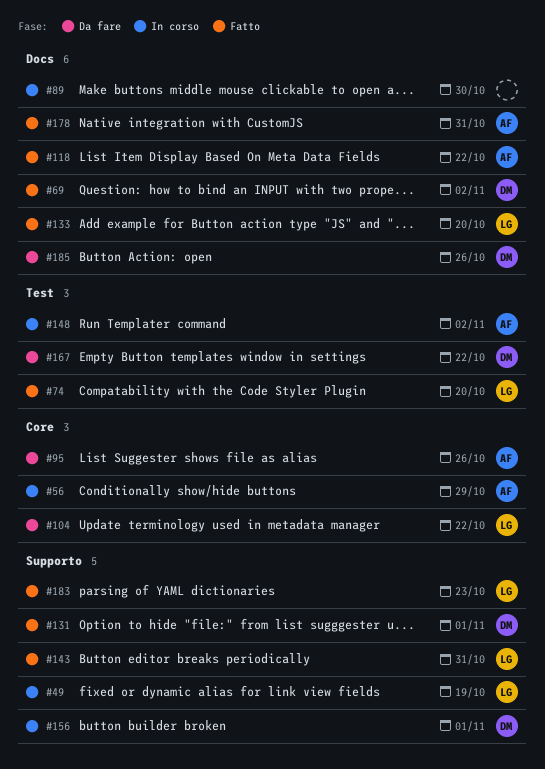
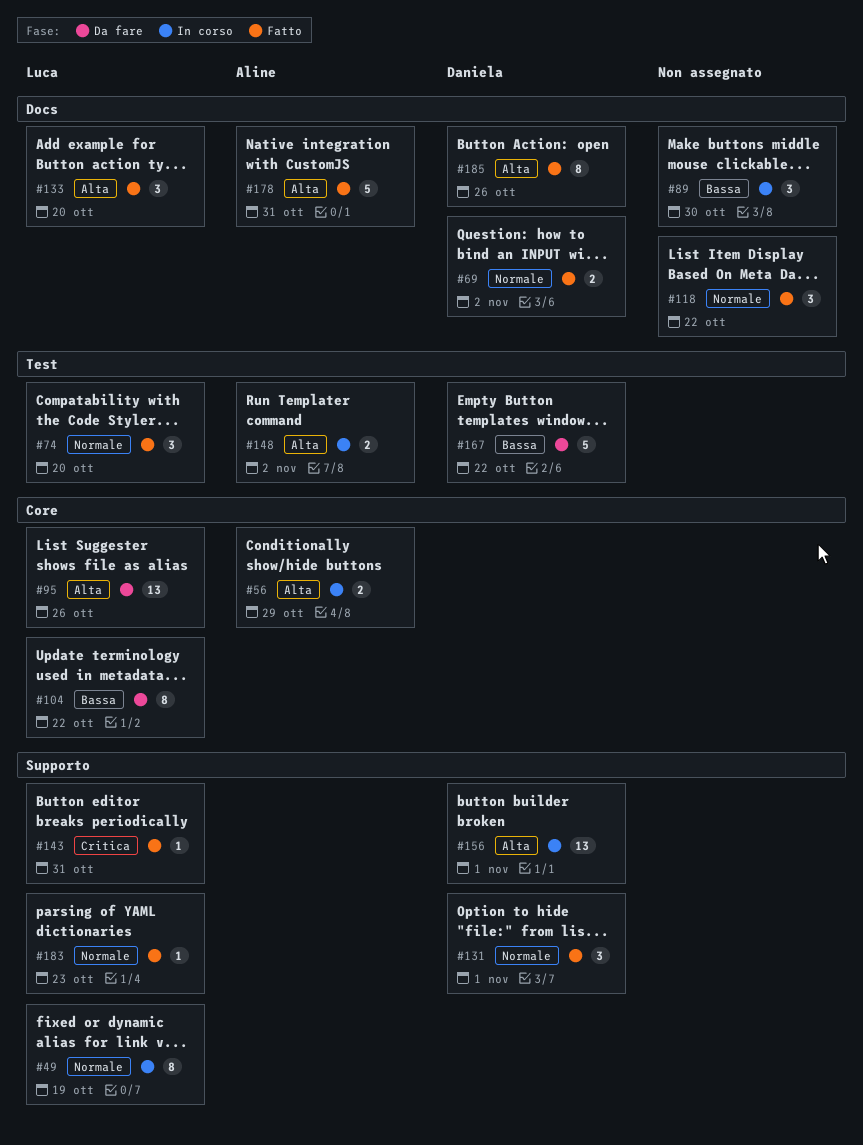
#95, owner: Aline -> Luca
#118, owner: Aline -> none
#185, status: Da fare -> Fatto

